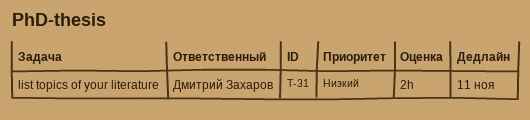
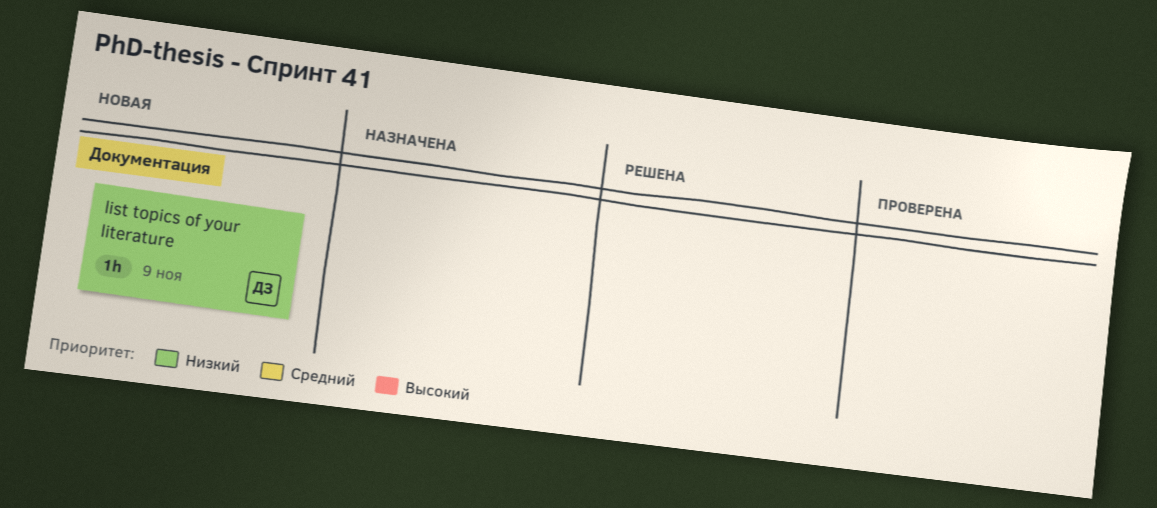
list topics of your literature, estimate: 2h -> 1h
list topics of your literature, due: Nov 11 -> Nov 9

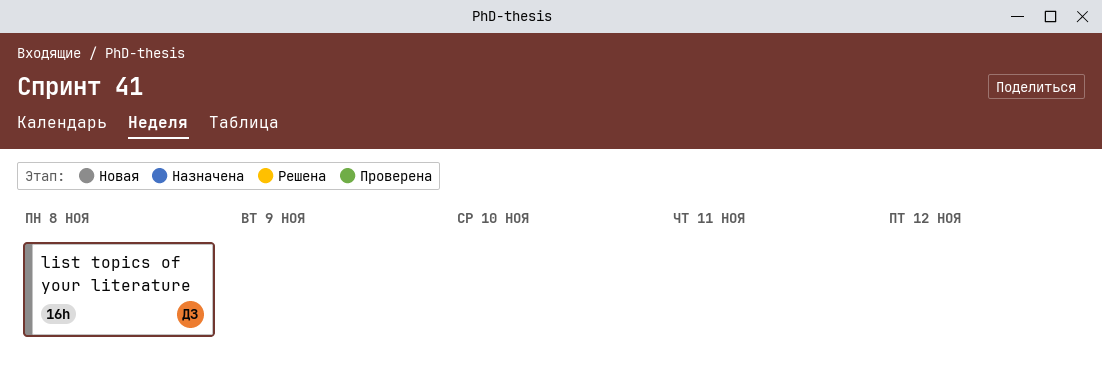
list topics of your literature, estimate: 1h -> 16h
list topics of your literature, due: Nov 9 -> Nov 8

